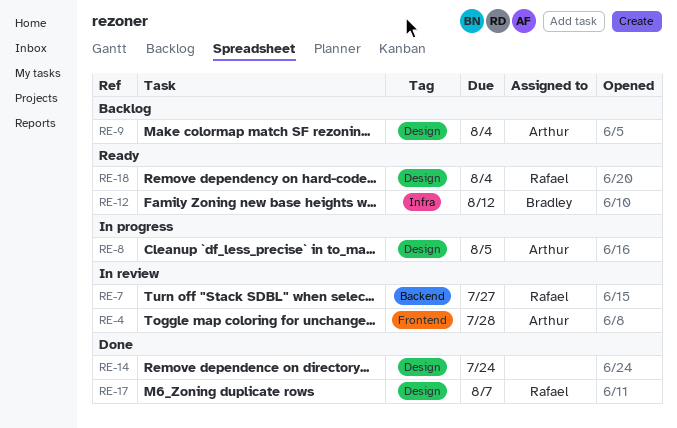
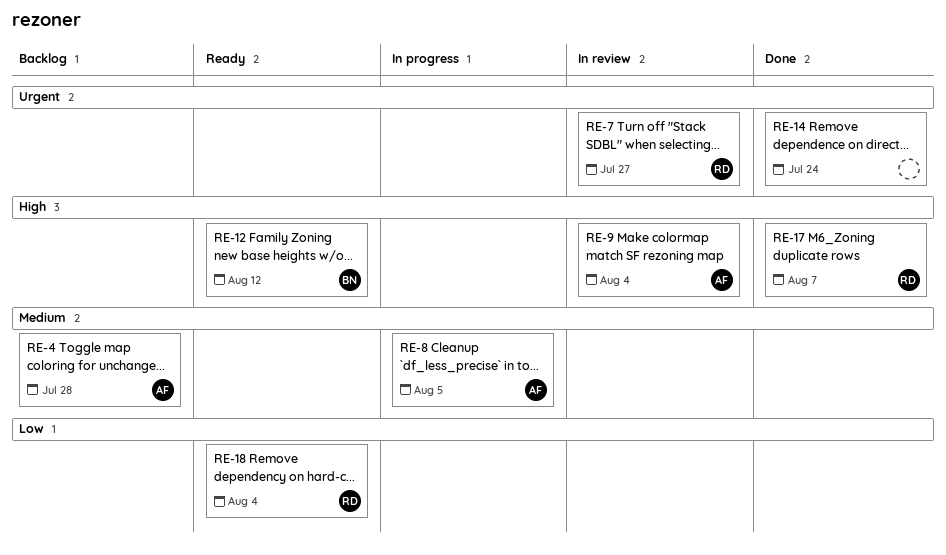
RE-4, status: In review -> Backlog
RE-9, status: Backlog -> In review

